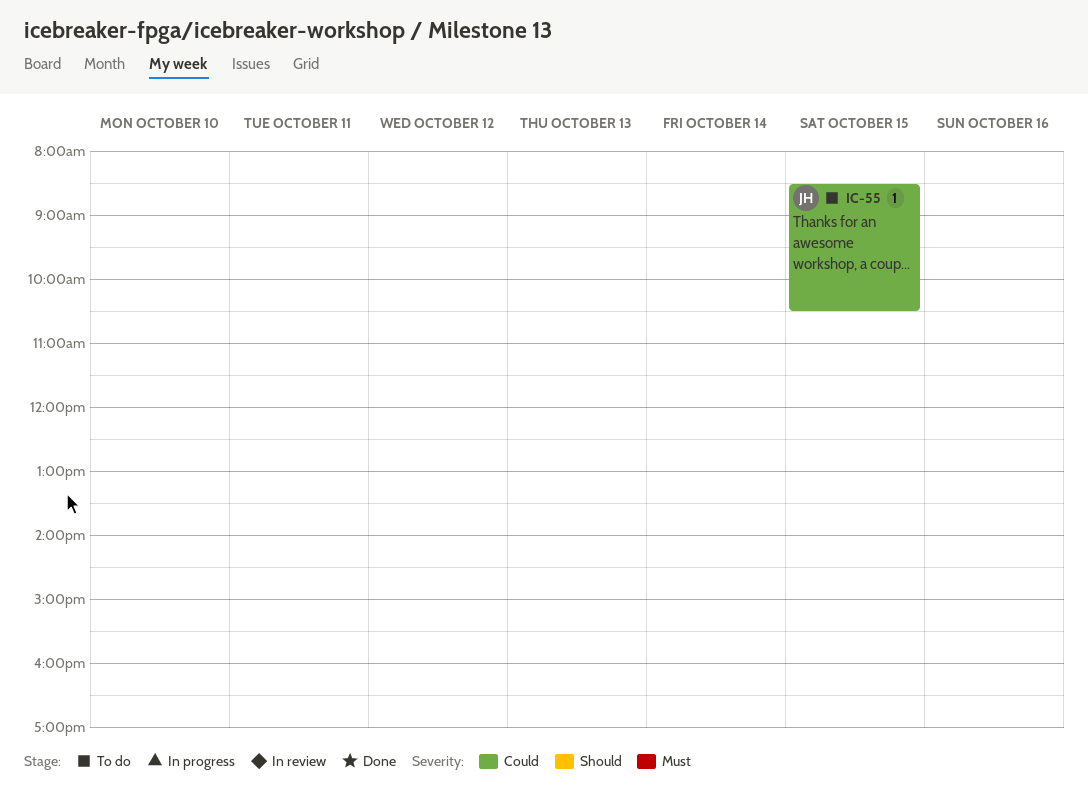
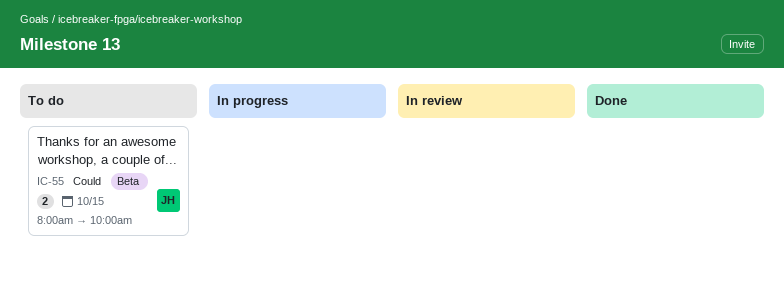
IC-55, estimate: 1 -> 2
IC-55, begins: 08:30 -> 08:00
IC-55, ends: 10:30 -> 10:00

